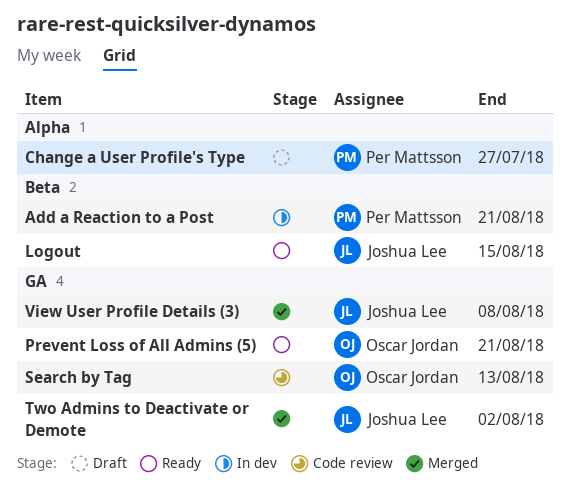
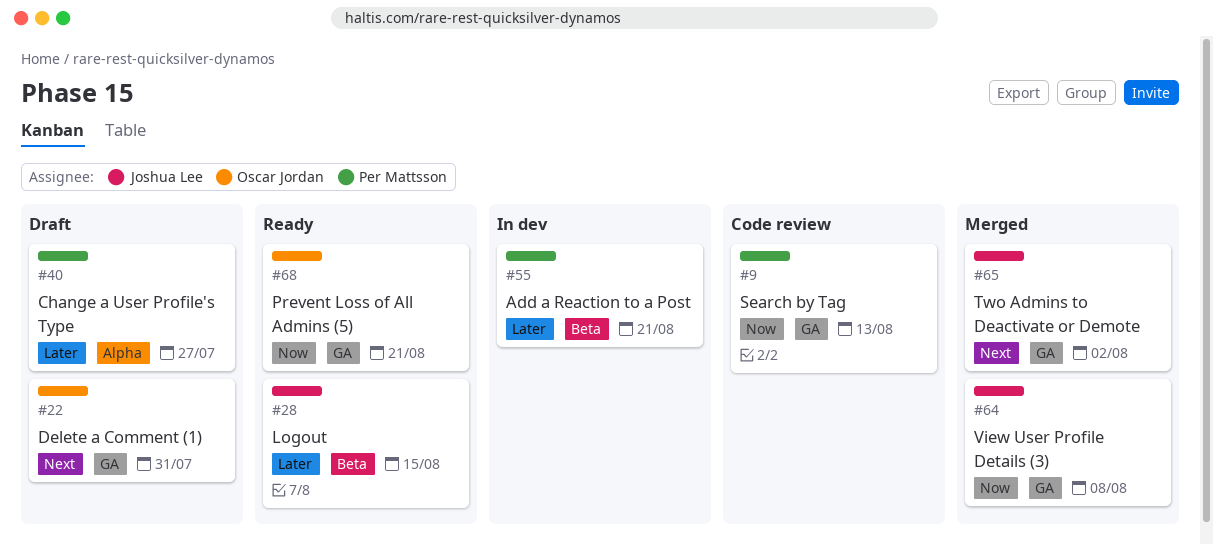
Delete a Comment (1): none -> present
Search by Tag, owner: Oscar Jordan -> Per Mattsson

